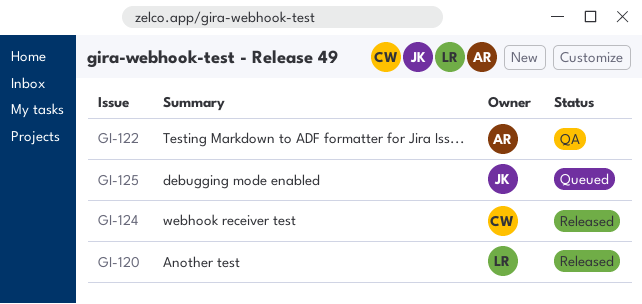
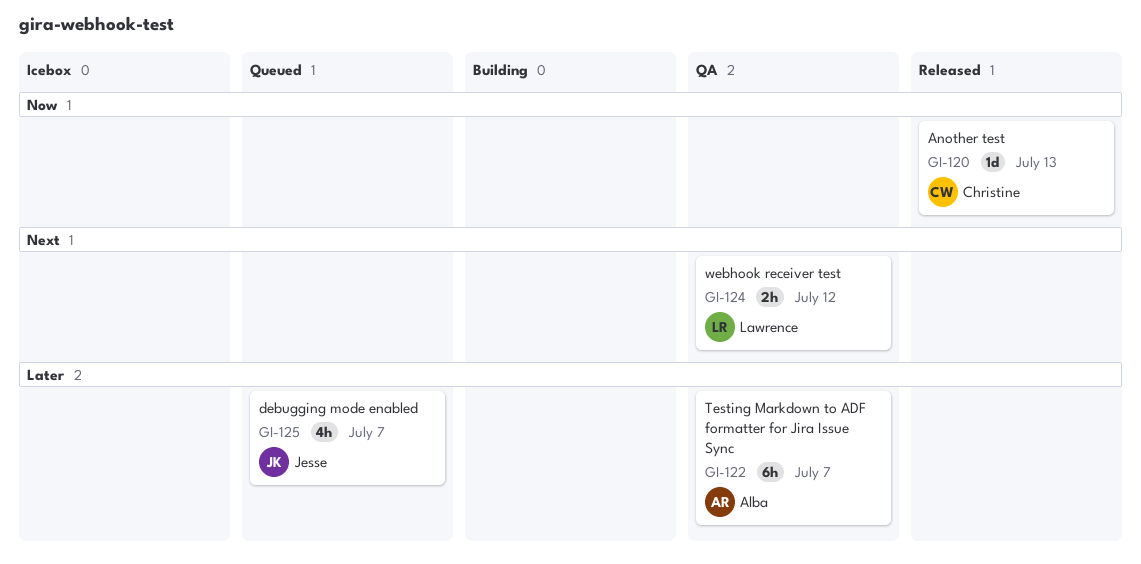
GI-120, owner: Lawrence -> Christine
GI-124, status: Released -> QA
GI-124, owner: Christine -> Lawrence

